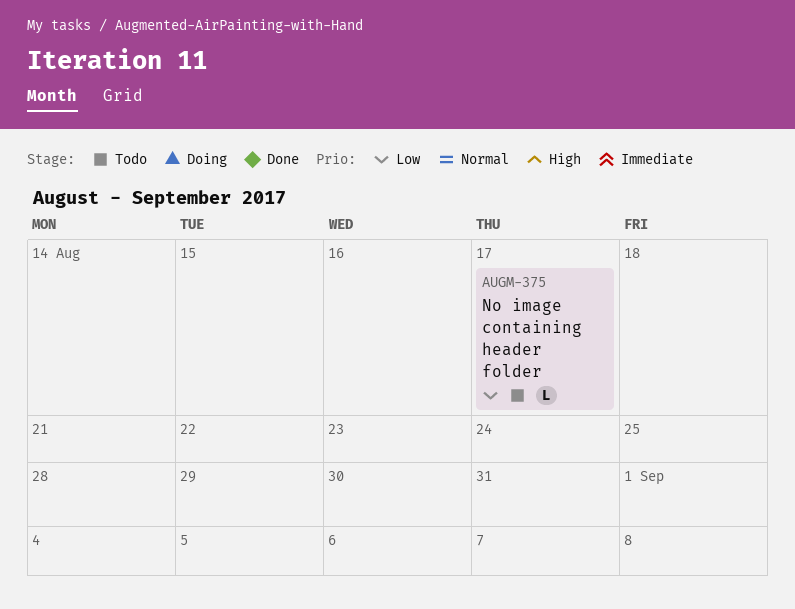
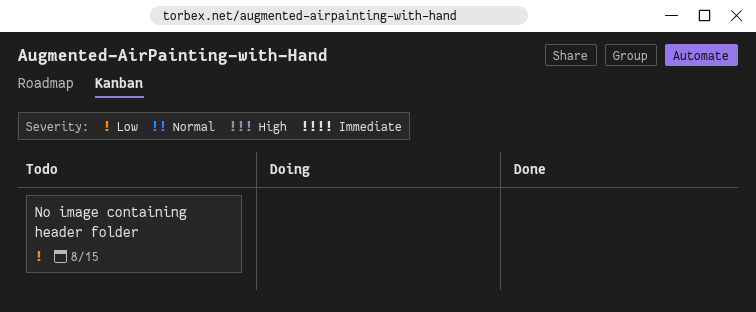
No image containing header folder, due: Aug 17 -> Aug 15

